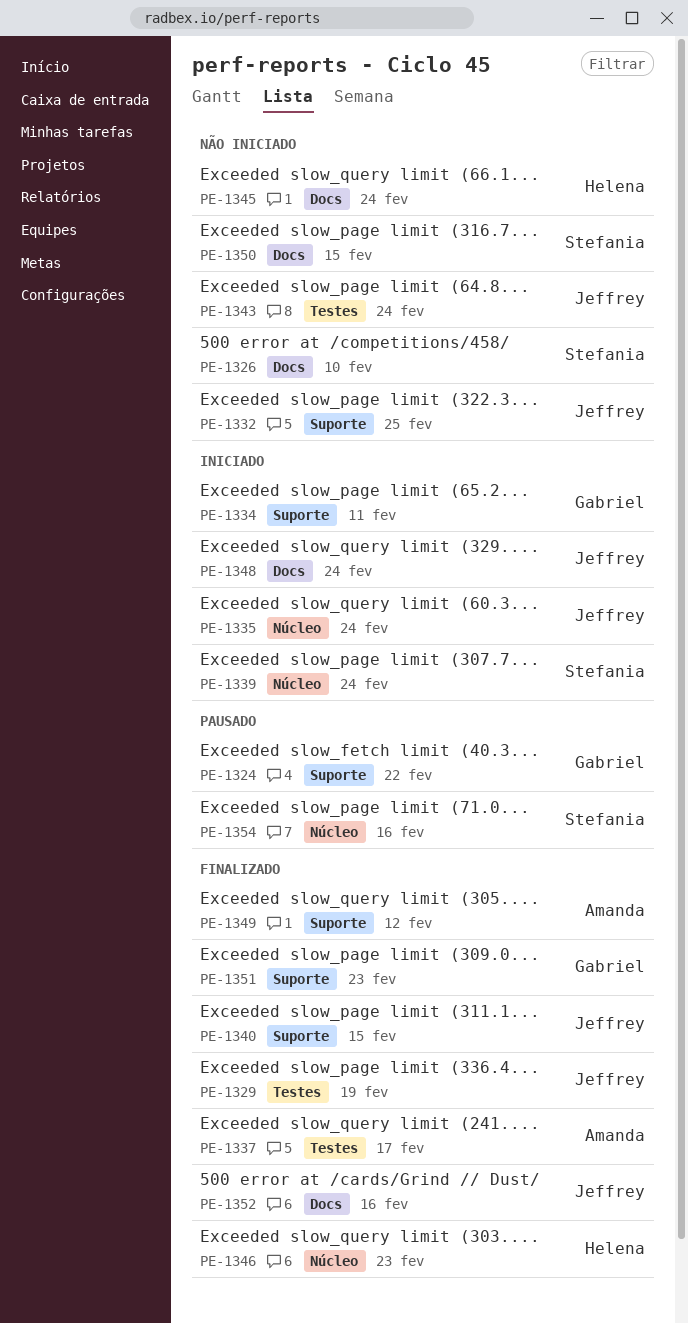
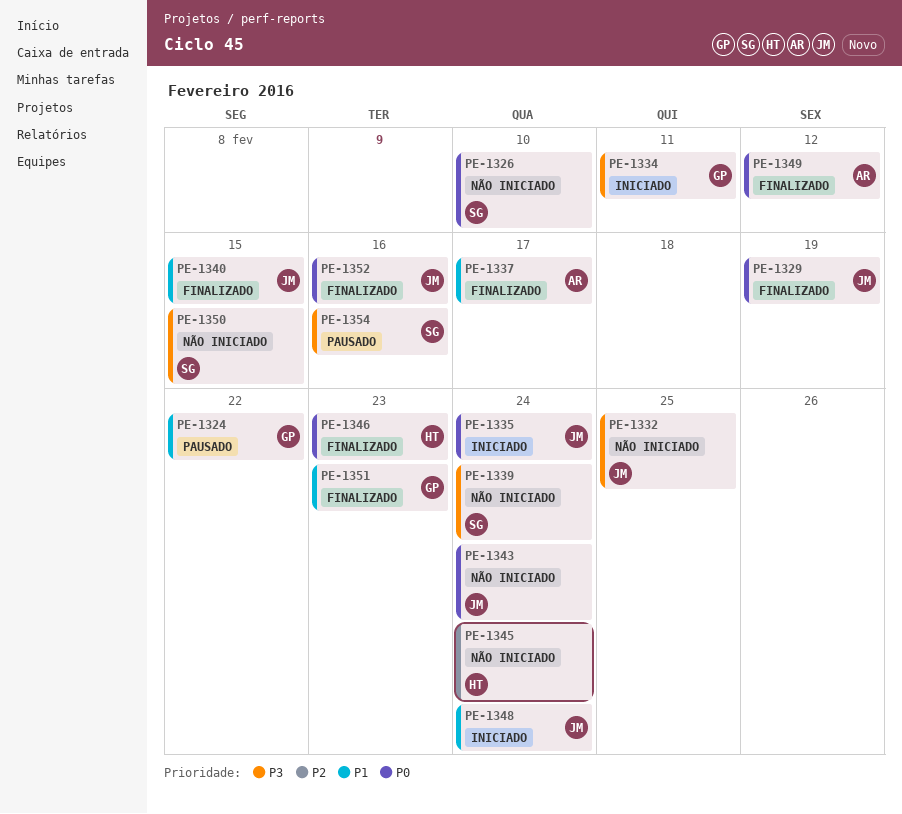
PE-1339, status: Iniciado -> Não iniciado

